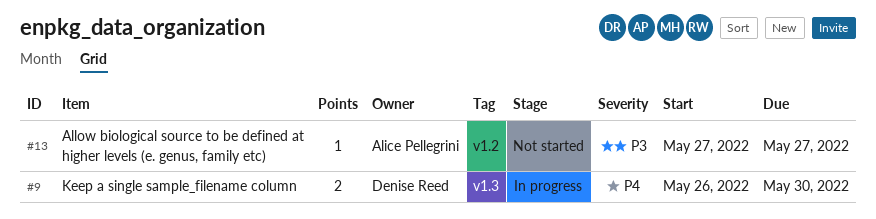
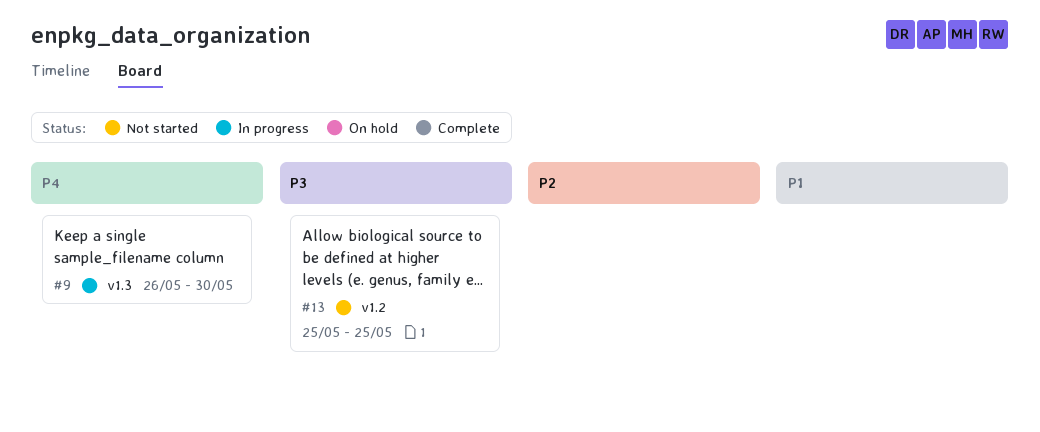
#13, start: May 27 -> May 25
#13, due: May 27 -> May 25

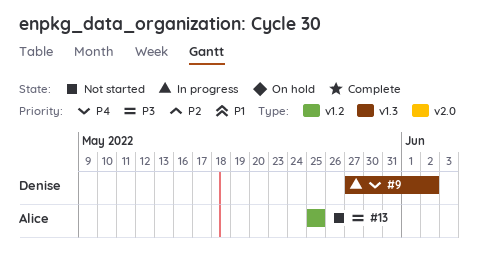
#9, start: May 26 -> May 27
#9, due: May 30 -> Jun 2

